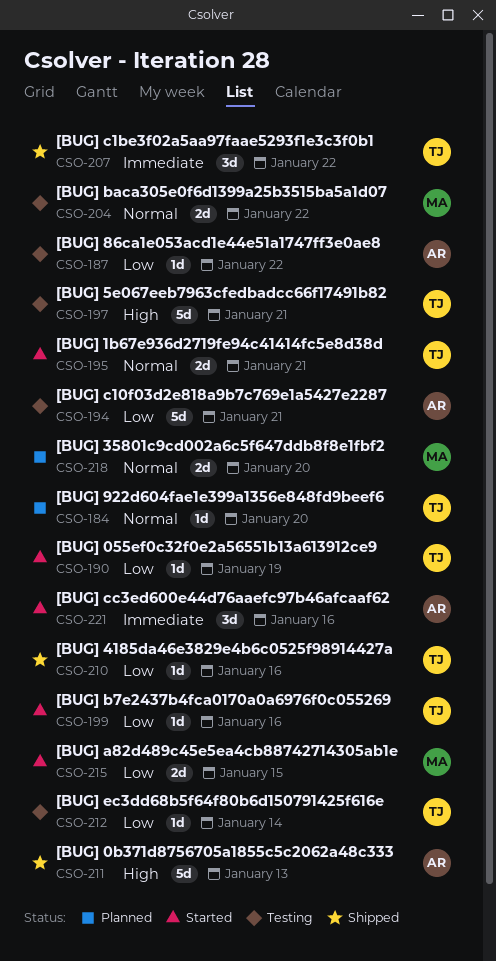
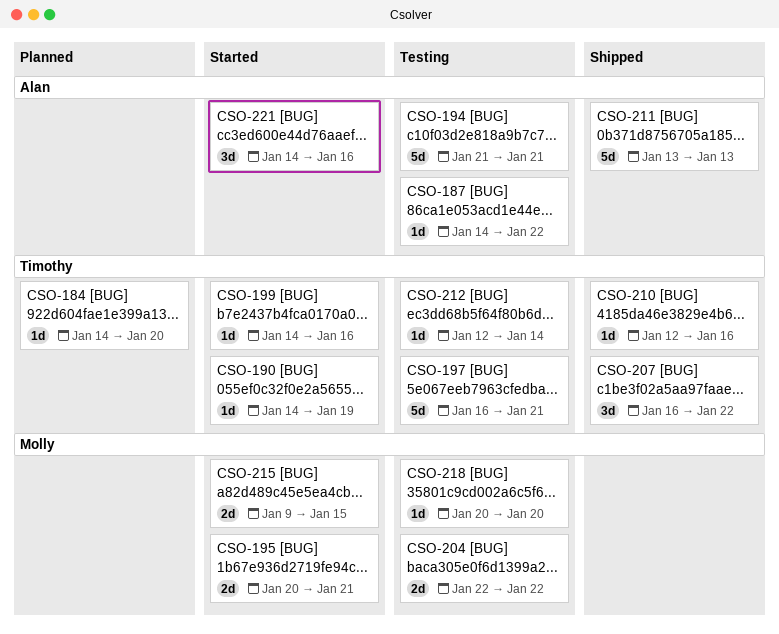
CSO-195, owner: Timothy -> Molly
CSO-218, status: Planned -> Testing
CSO-218, estimate: 2d -> 1d

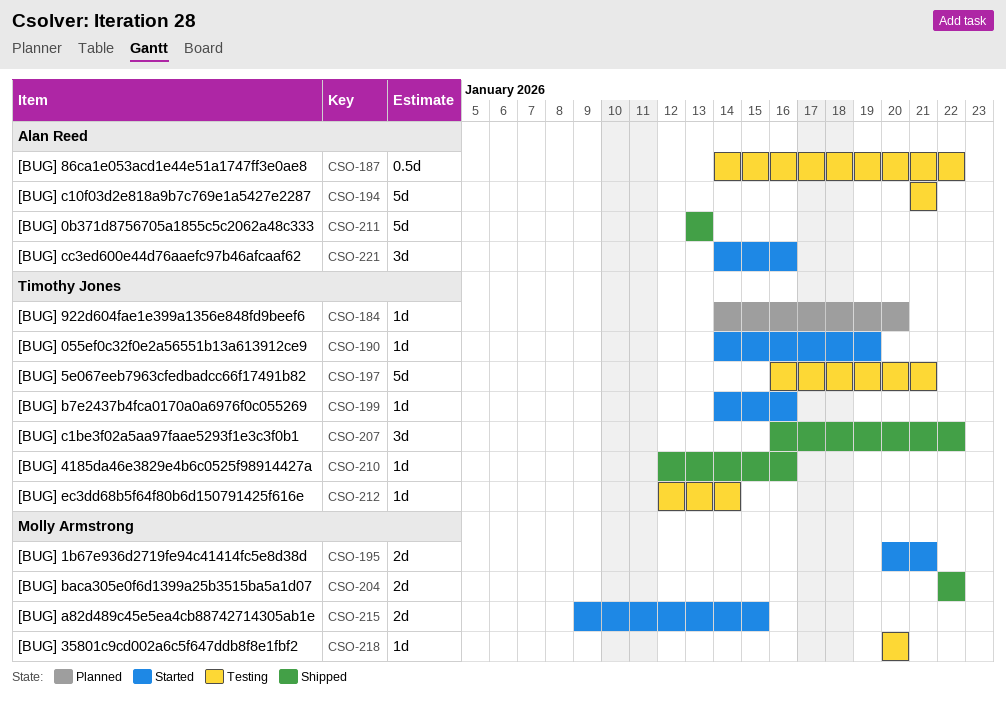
CSO-187, estimate: 1d -> 0.5d
CSO-204, status: Testing -> Shipped

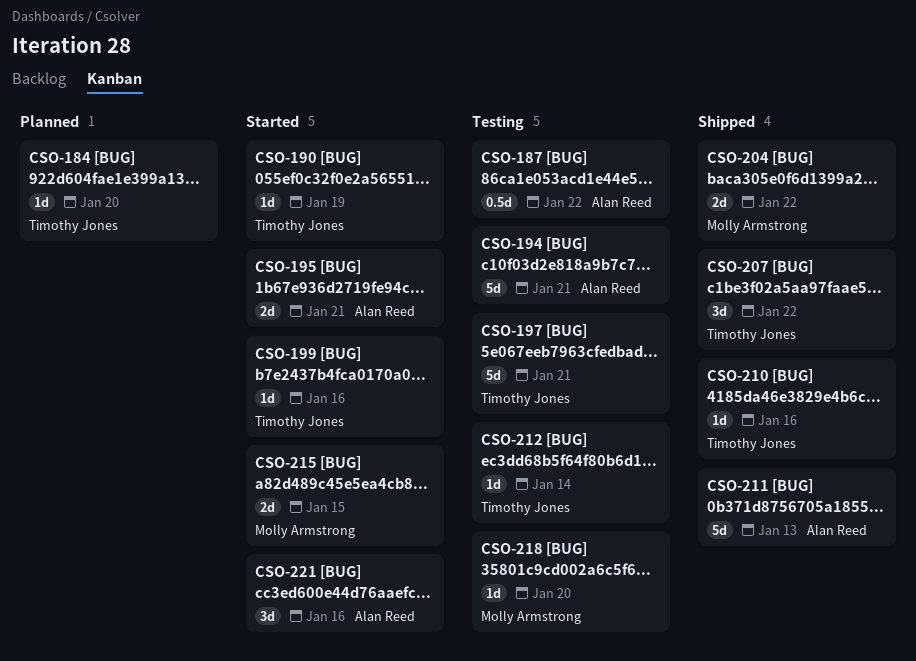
CSO-195, owner: Molly Armstrong -> Alan Reed

